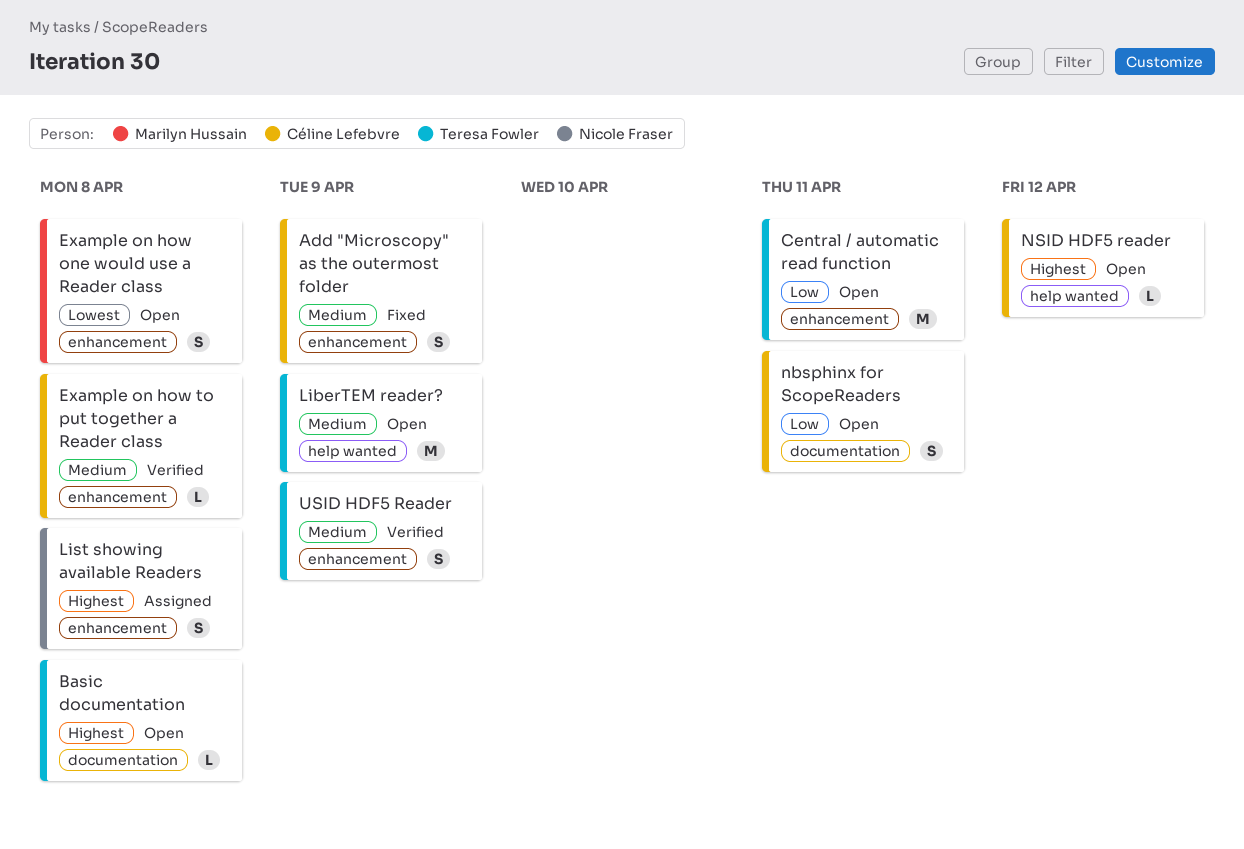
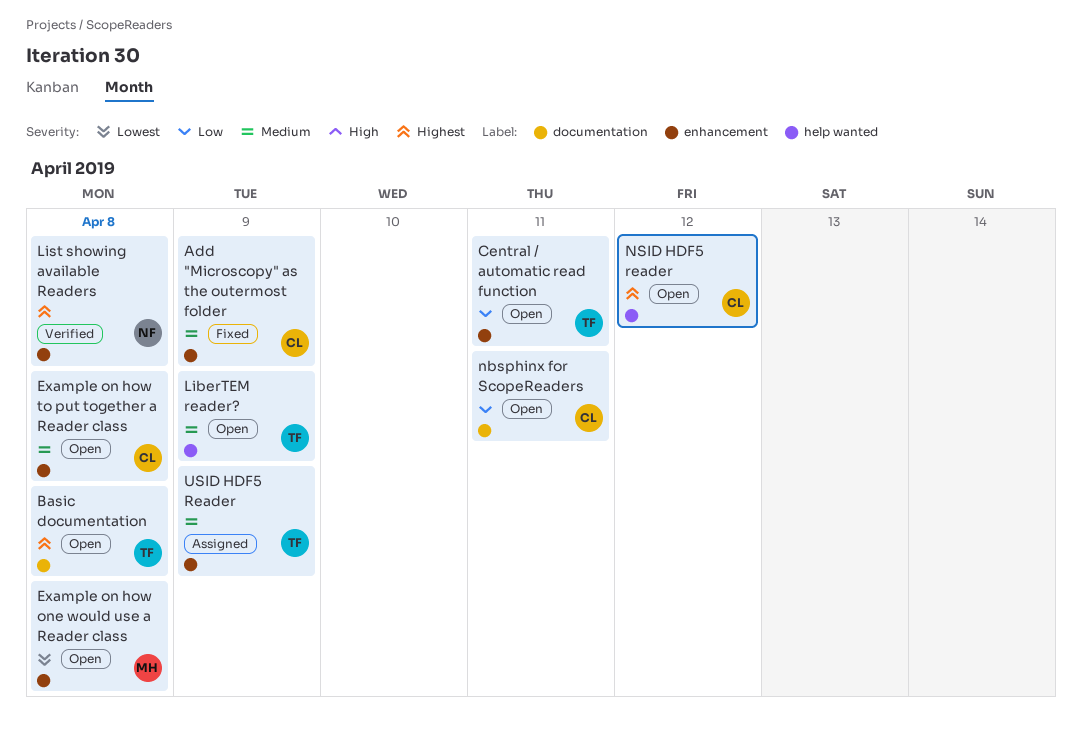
Example on how to put together a Reader class, status: Verified -> Open
List showing available Readers, status: Assigned -> Verified
USID HDF5 Reader, status: Verified -> Assigned

